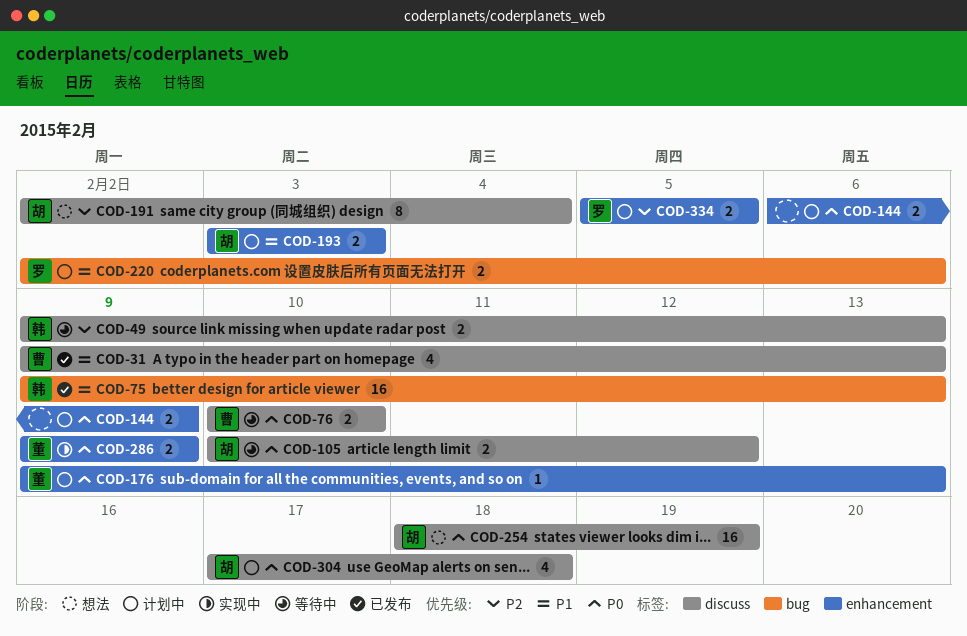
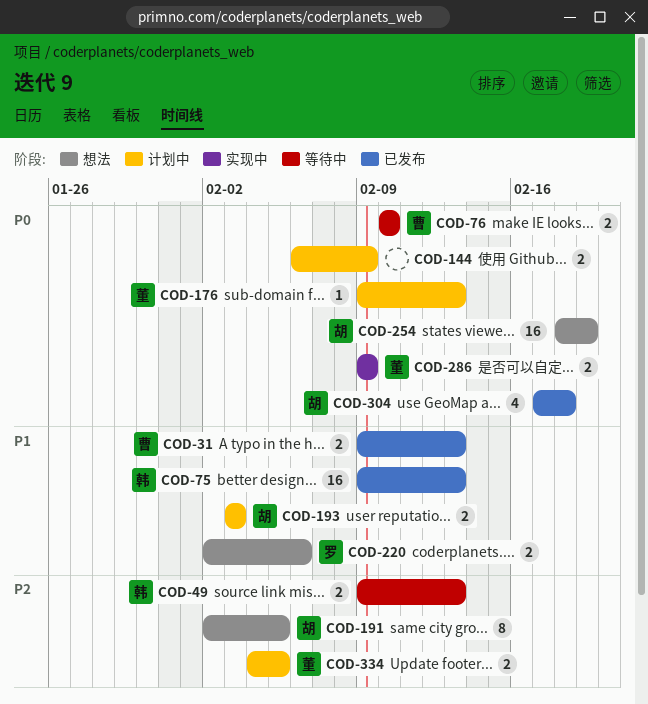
COD-31, estimate: 4 -> 2
COD-105: present -> none
COD-191, due: Feb 4 -> Feb 5
COD-220, status: 计划中 -> 想法
COD-304, status: 计划中 -> 已发布
COD-334, owner: 罗 -> 董
COD-334, start: Feb 5 -> Feb 4

